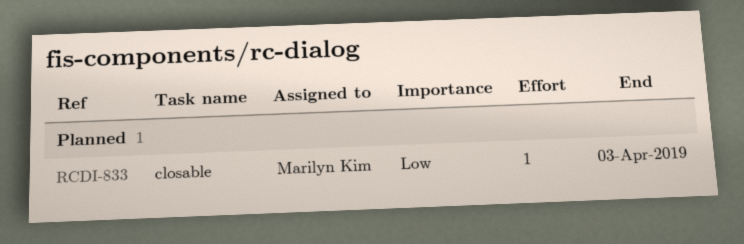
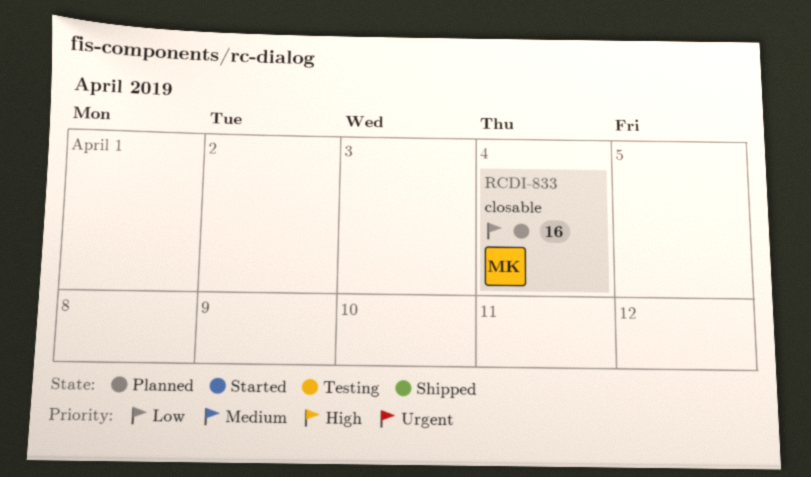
RCDI-833, estimate: 1 -> 16
RCDI-833, due: Apr 3 -> Apr 4

